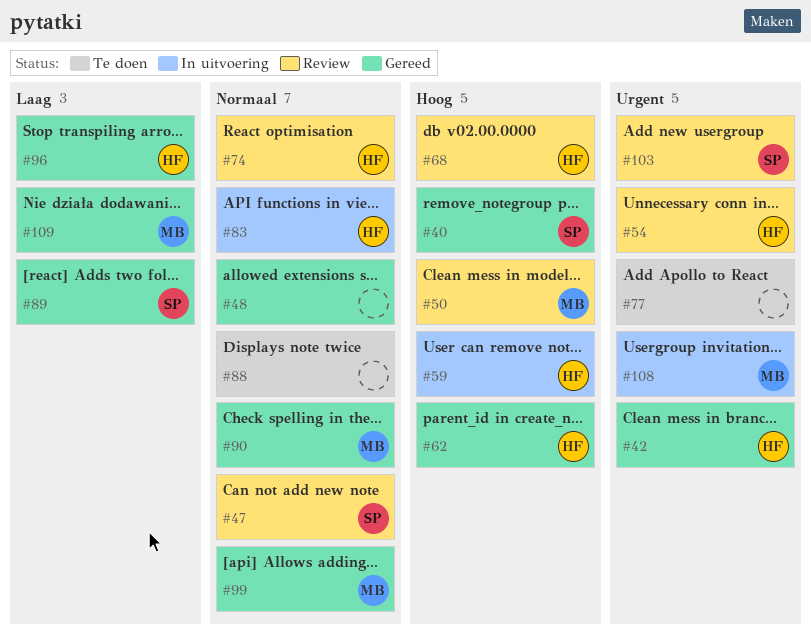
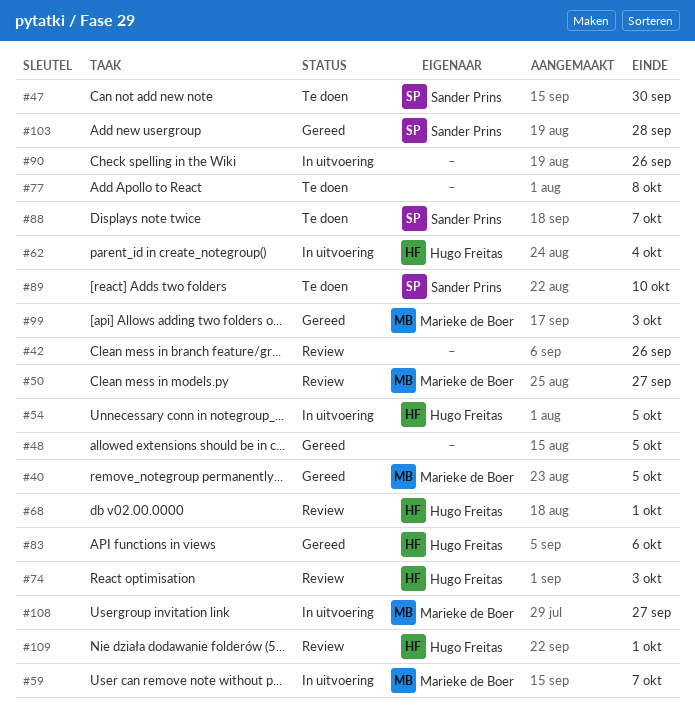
#40, owner: Sander Prins -> Marieke de Boer
#42, status: Gereed -> Review
#42, owner: Hugo Freitas -> none
#47, status: Review -> Te doen
#54, status: Review -> In uitvoering
#59, owner: Hugo Freitas -> Marieke de Boer
#62, status: Gereed -> In uitvoering
#83, status: In uitvoering -> Gereed
#88, owner: none -> Sander Prins
#89, status: Gereed -> Te doen
#90, status: Gereed -> In uitvoering
#90, owner: Marieke de Boer -> none
#96: present -> none
#103, status: Review -> Gereed
#109, status: Gereed -> Review
#109, owner: Marieke de Boer -> Hugo Freitas

